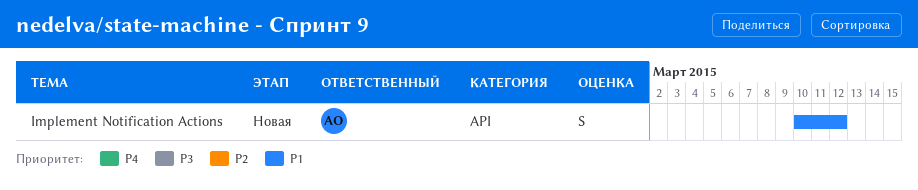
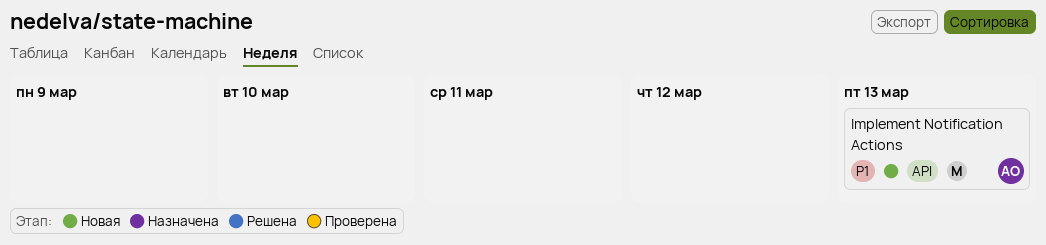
Implement Notification Actions, estimate: S -> M
Implement Notification Actions, due: Mar 12 -> Mar 13

